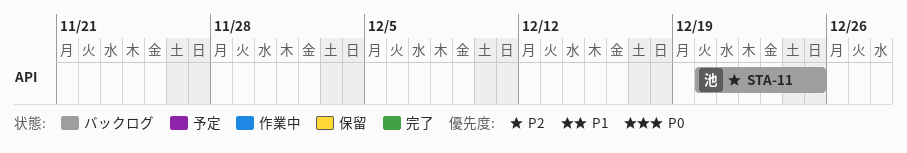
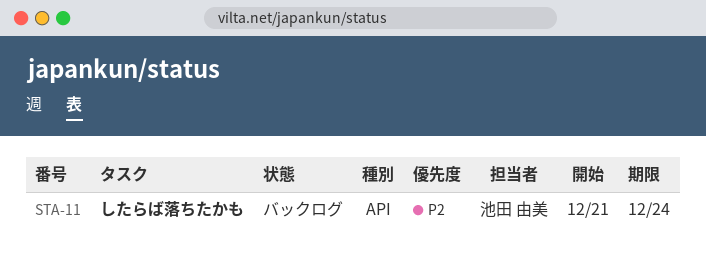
STA-11, start: Dec 20 -> Dec 21
STA-11, due: Dec 25 -> Dec 24

